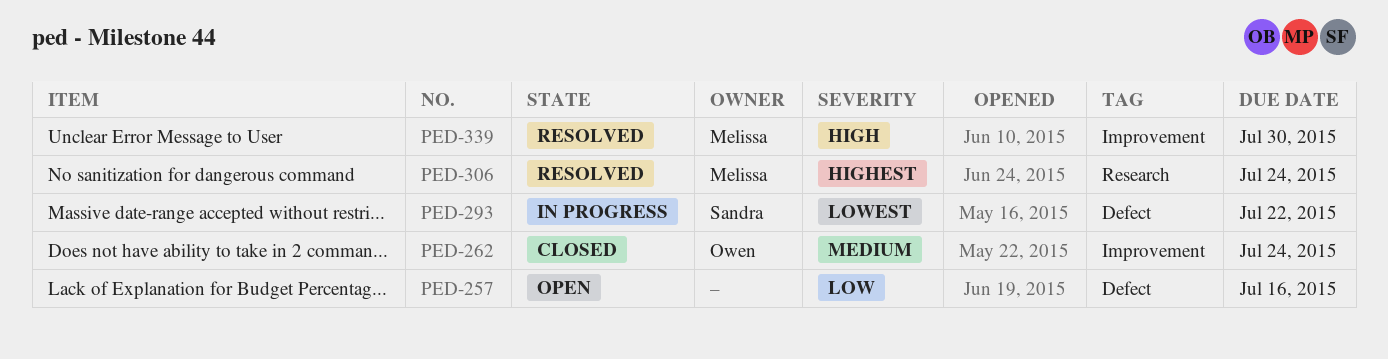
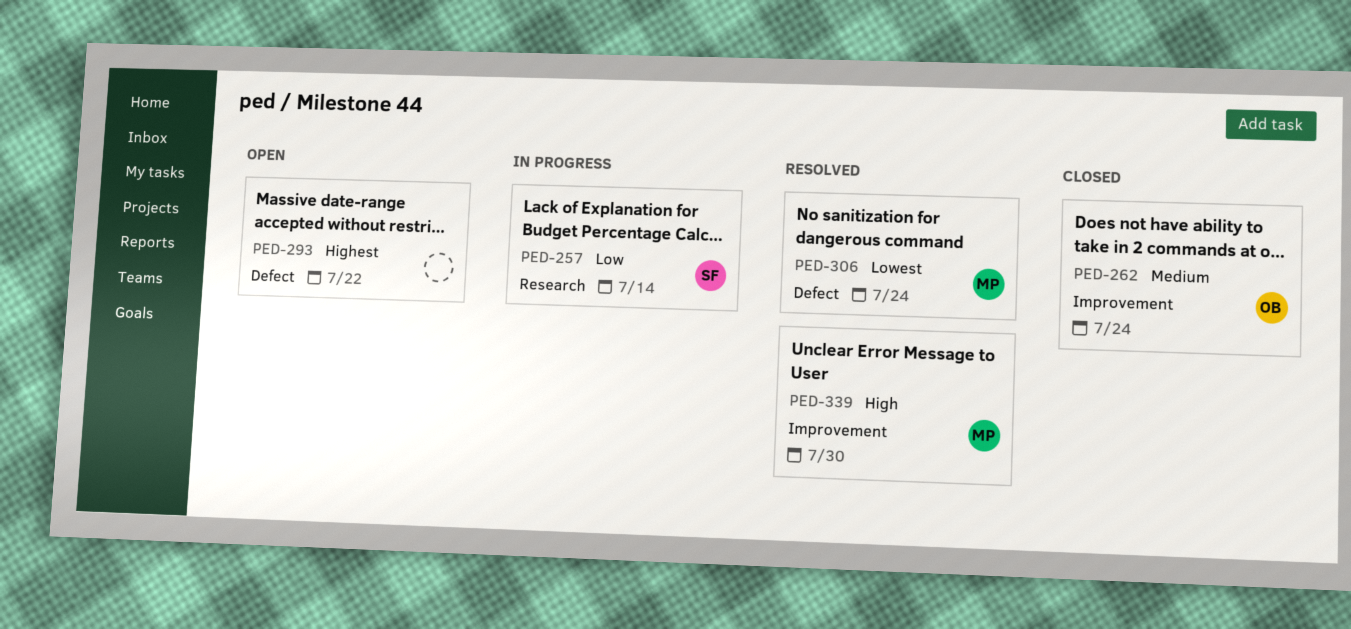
PED-257, status: Open -> In progress
PED-257, owner: none -> Sandra
PED-257, label: Defect -> Research
PED-257, due: Jul 16 -> Jul 14
PED-293, status: In progress -> Open
PED-293, owner: Sandra -> none
PED-293, priority: Lowest -> Highest
PED-306, priority: Highest -> Lowest
PED-306, label: Research -> Defect

